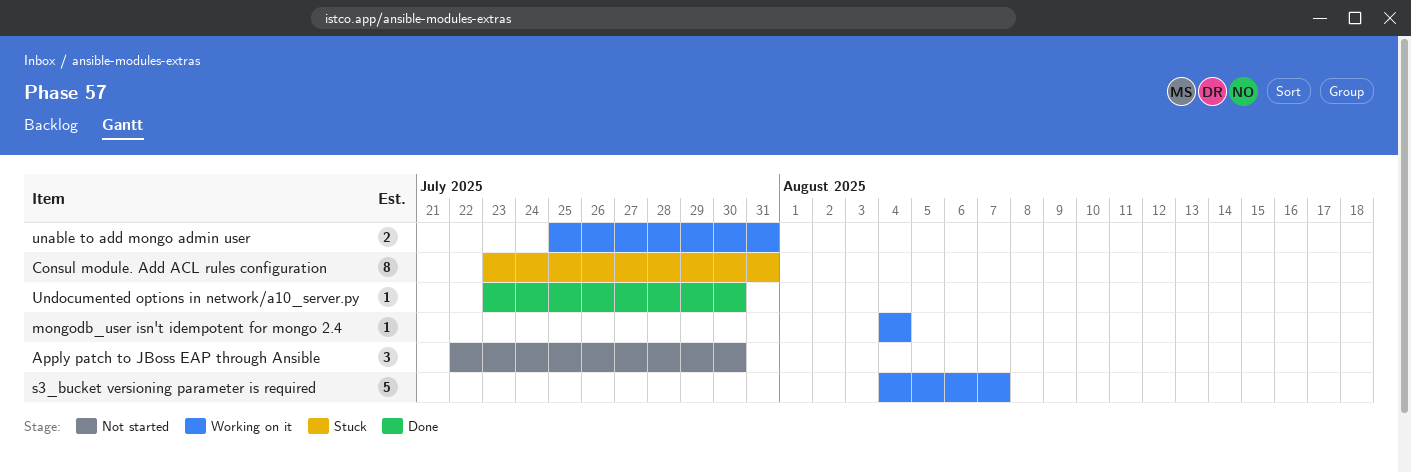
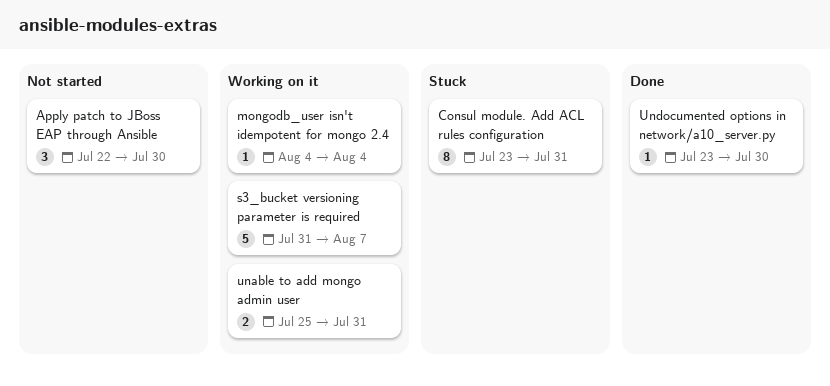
s3_bucket versioning parameter is required, start: Aug 4 -> Jul 31

